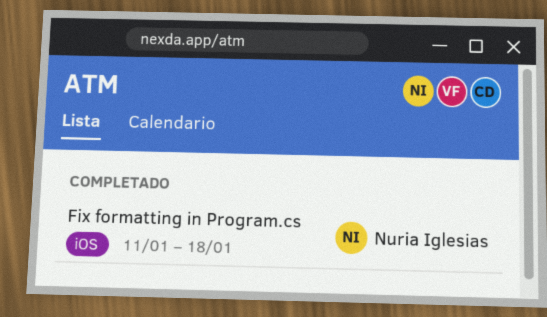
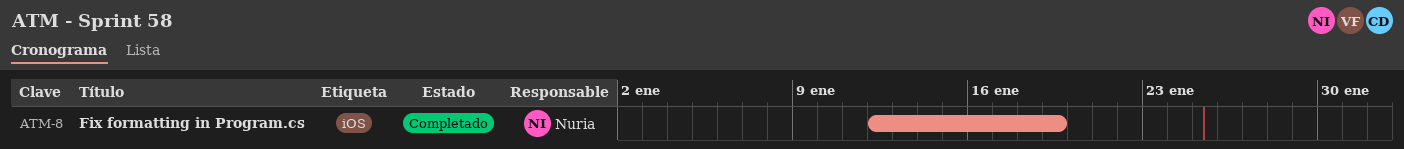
Fix formatting in Program.cs, start: Jan 11 -> Jan 12
Fix formatting in Program.cs, due: Jan 18 -> Jan 19

